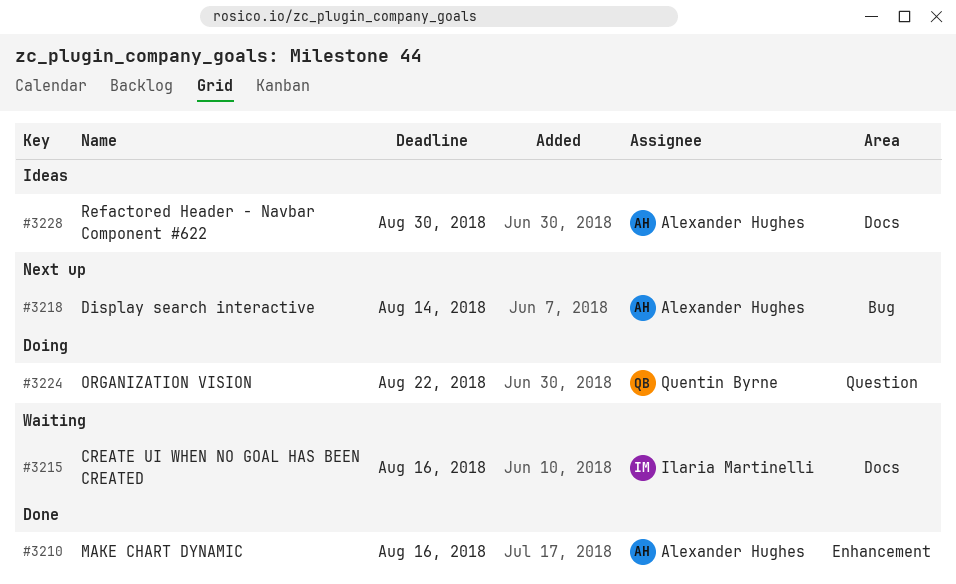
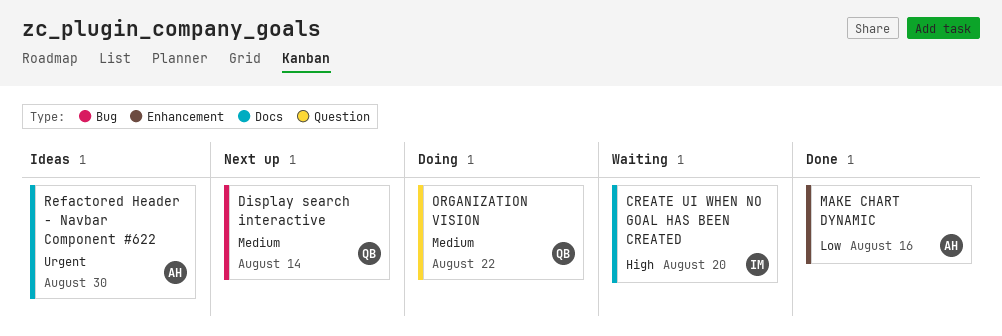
CREATE UI WHEN NO GOAL HAS BEEN CREATED, due: Aug 16 -> Aug 20
Display search interactive, owner: Alexander Hughes -> Quentin Byrne

